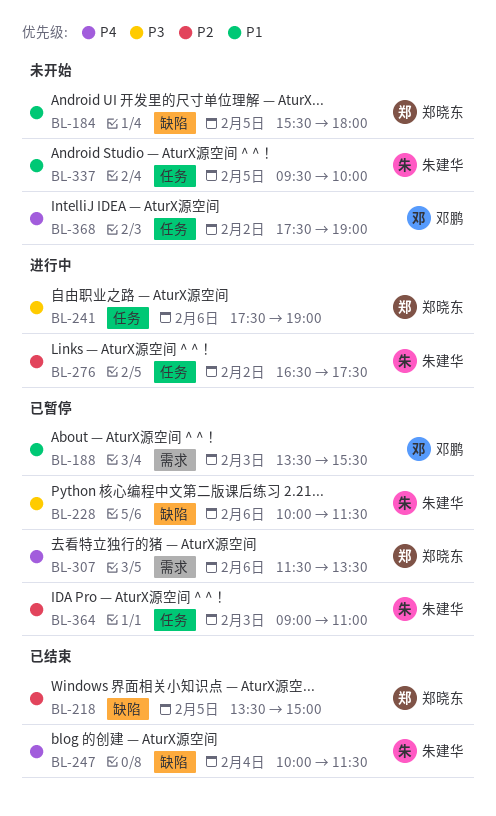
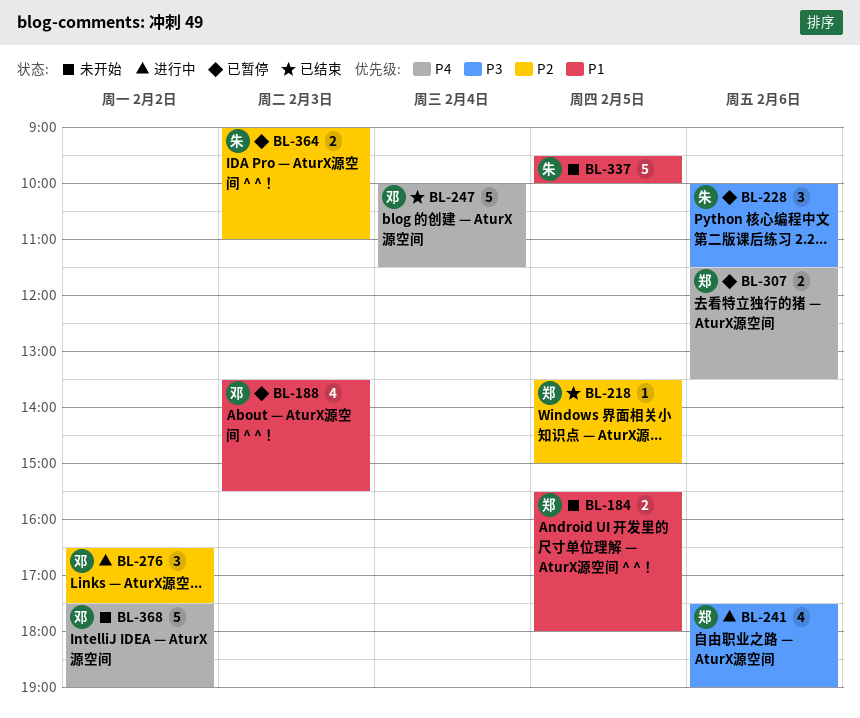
BL-247, owner: 朱建华 -> 邓鹏
BL-276, owner: 朱建华 -> 邓鹏

